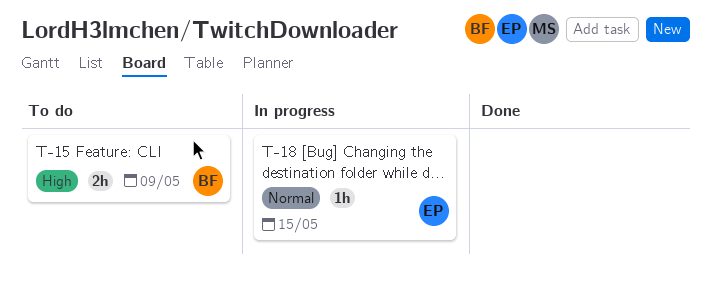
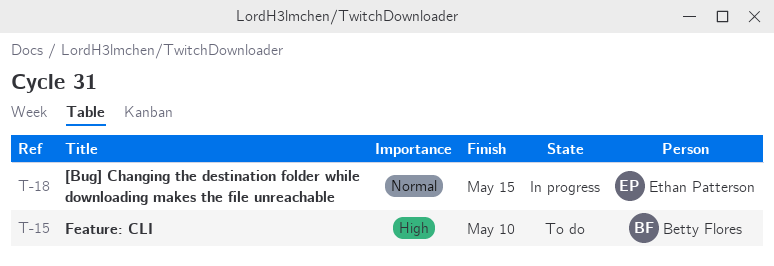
T-15, due: May 9 -> May 10

